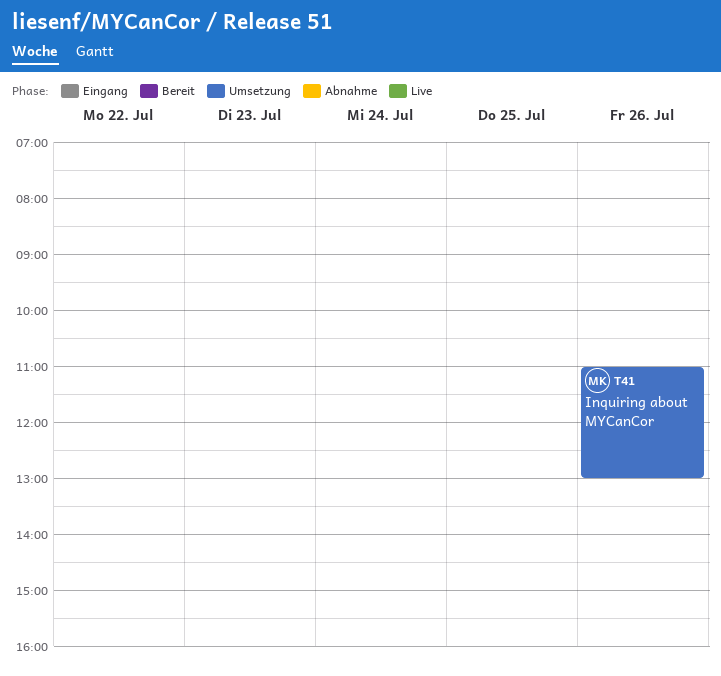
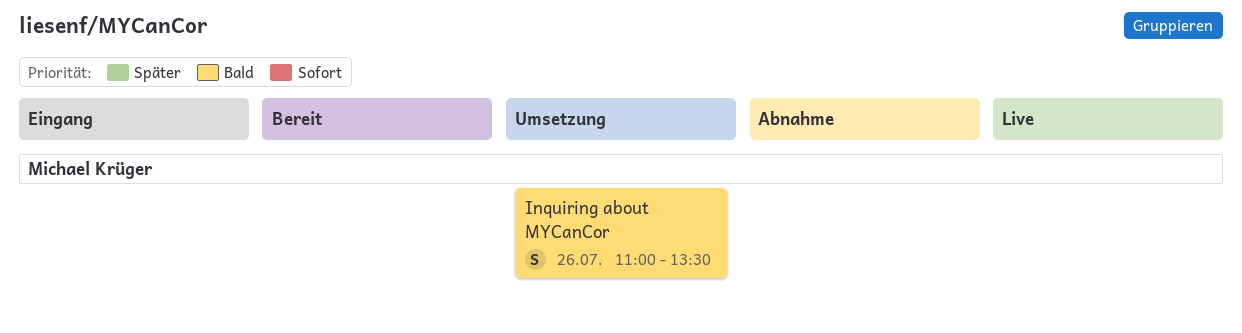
Inquiring about MYCanCor, ends: 13:00 -> 13:30

